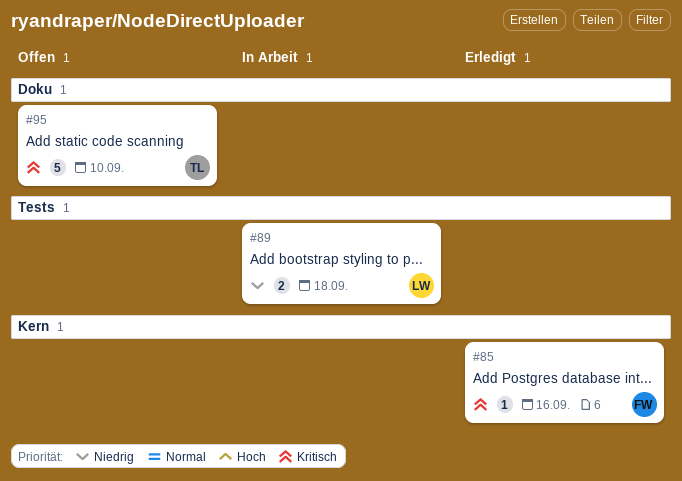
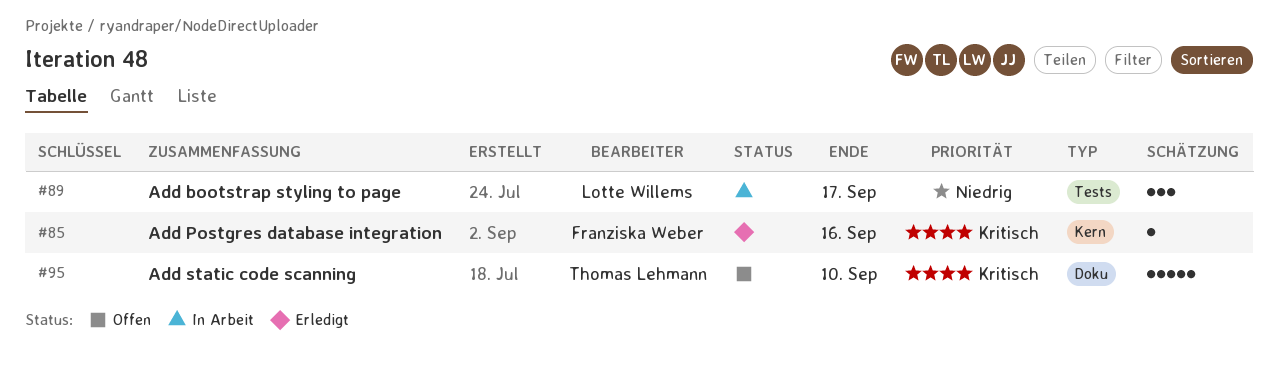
#89, estimate: 2 -> 3
#89, due: Sep 18 -> Sep 17

